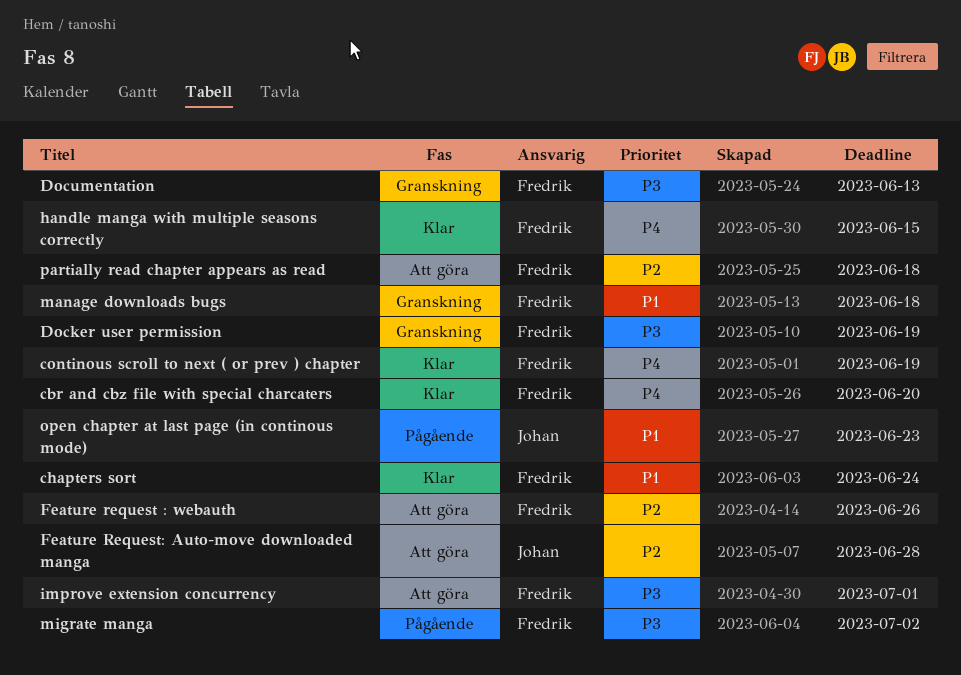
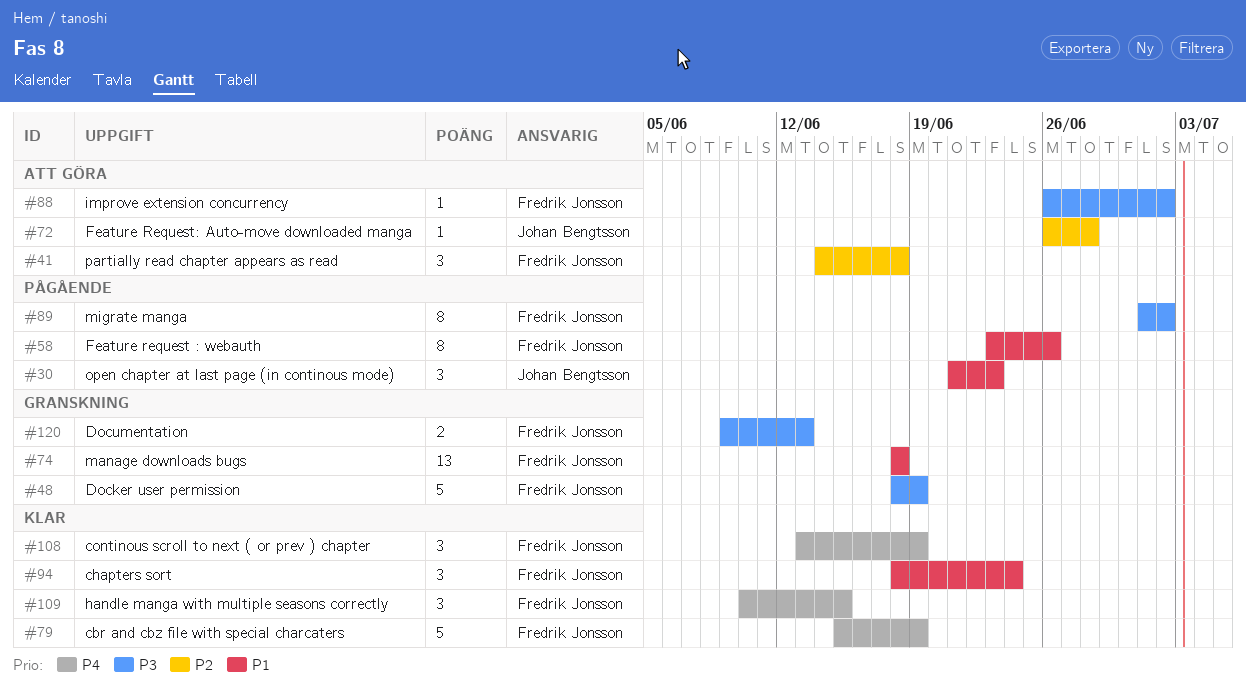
cbr and cbz file with special charcaters, due: Jun 20 -> Jun 19
Feature request : webauth, status: Att göra -> Pågående
Feature request : webauth, priority: P2 -> P1
improve extension concurrency, due: Jul 1 -> Jul 2

